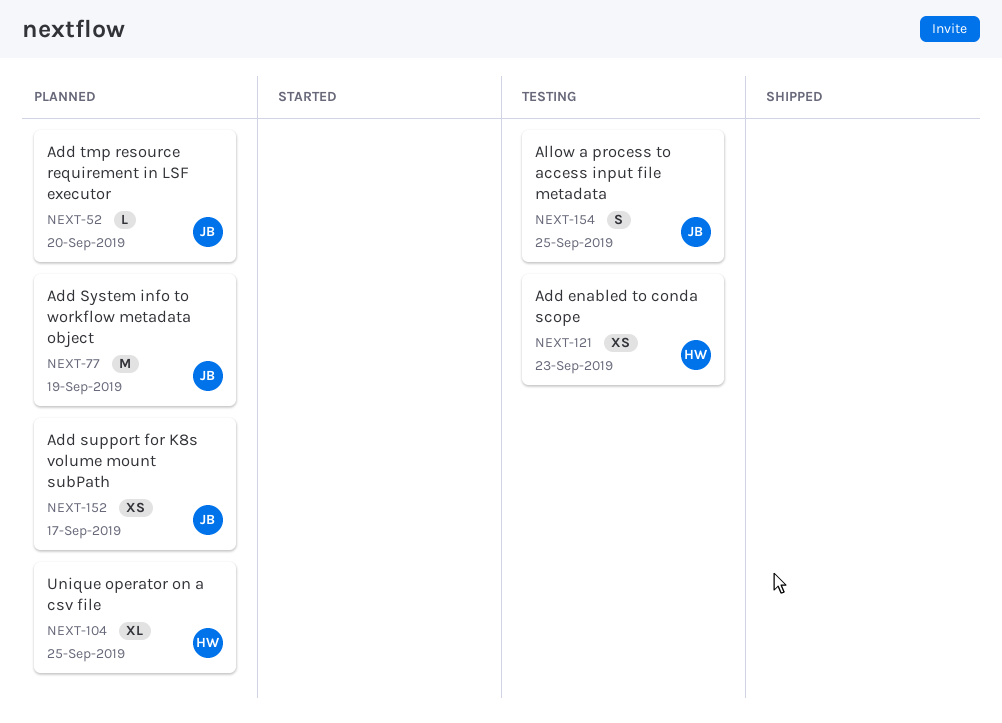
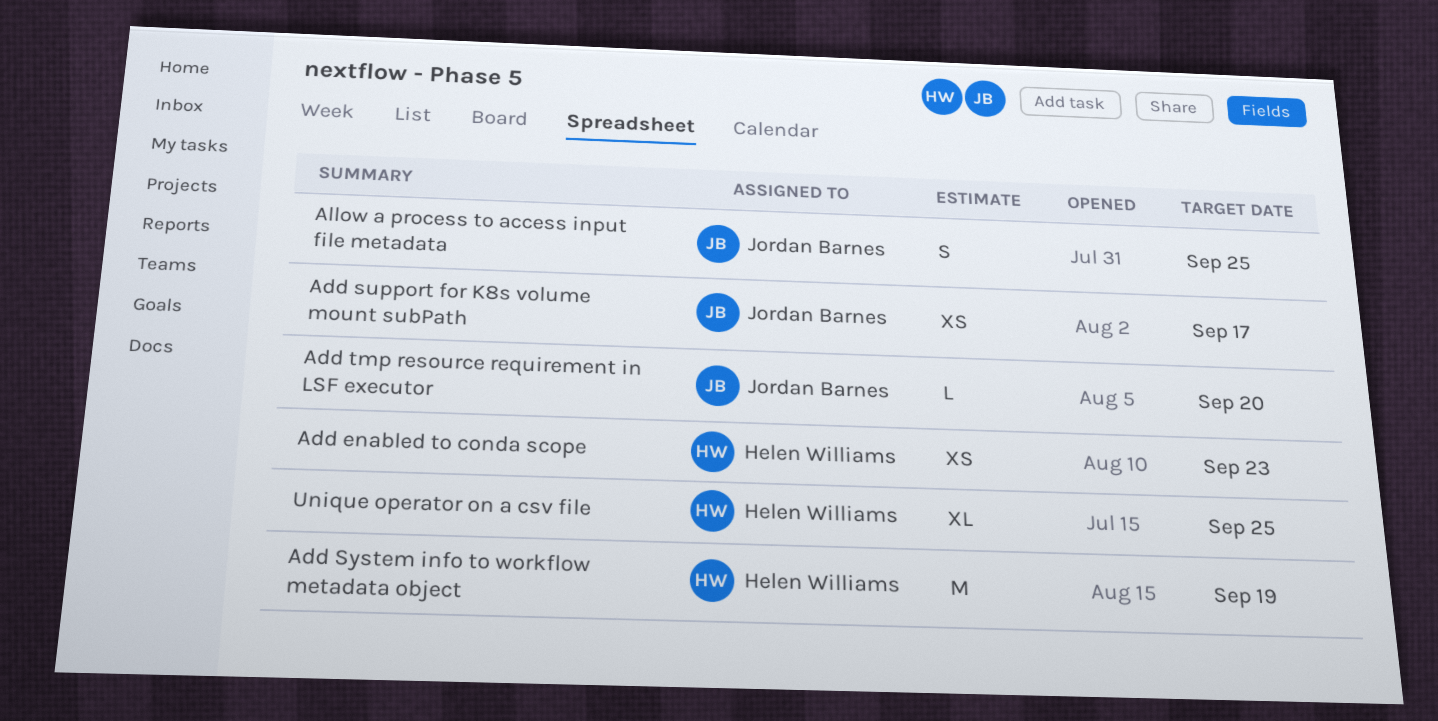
Add System info to workflow metadata object, owner: Jordan Barnes -> Helen Williams

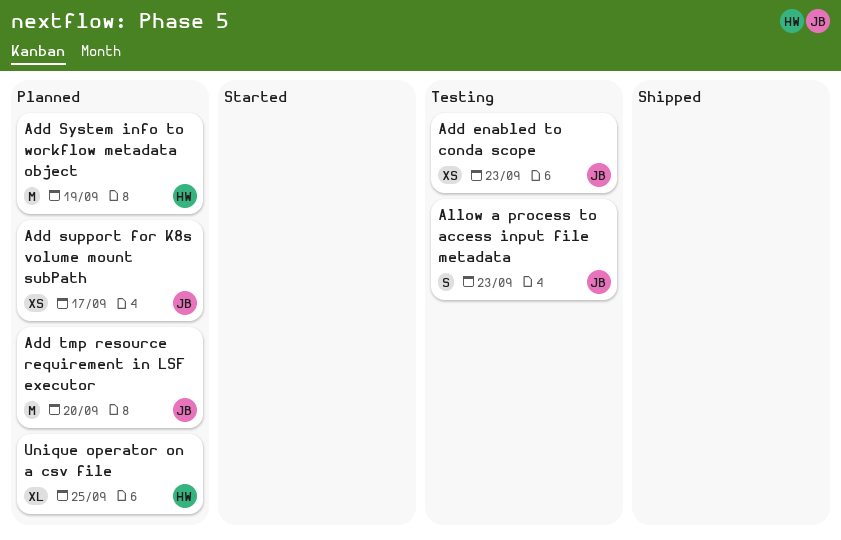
Add enabled to conda scope, owner: Helen Williams -> Jordan Barnes
Add tmp resource requirement in LSF executor, estimate: L -> M
Allow a process to access input file metadata, due: Sep 25 -> Sep 23

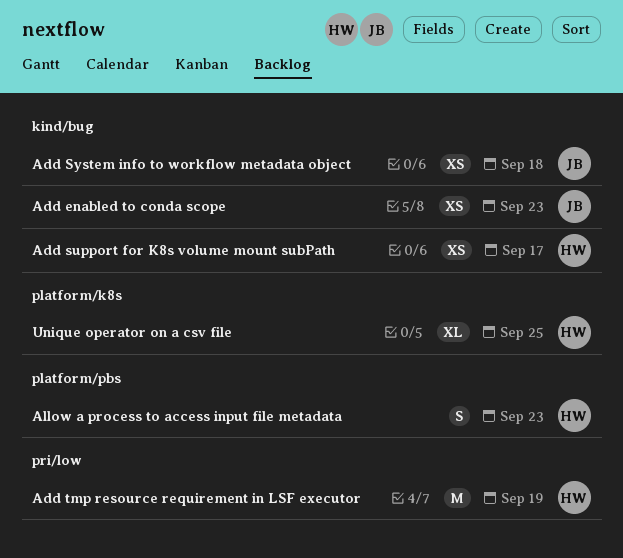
Add support for K8s volume mount subPath, owner: JB -> HW
Add System info to workflow metadata object, owner: HW -> JB
Add System info to workflow metadata object, estimate: M -> XS
Add System info to workflow metadata object, due: Sep 19 -> Sep 18
Add tmp resource requirement in LSF executor, owner: JB -> HW
Add tmp resource requirement in LSF executor, due: Sep 20 -> Sep 19
Allow a process to access input file metadata, owner: JB -> HW

